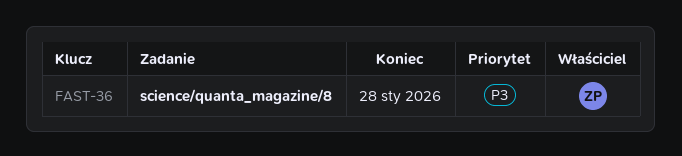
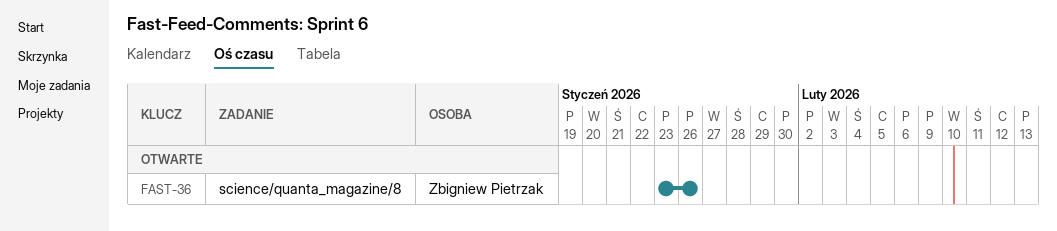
FAST-36, due: Jan 28 -> Jan 26

